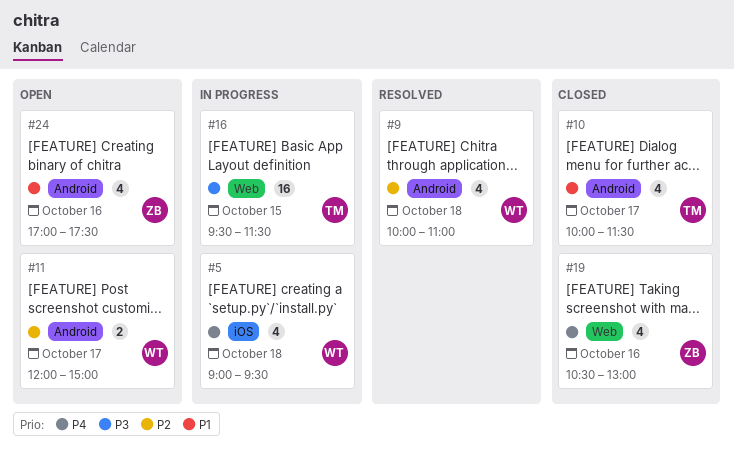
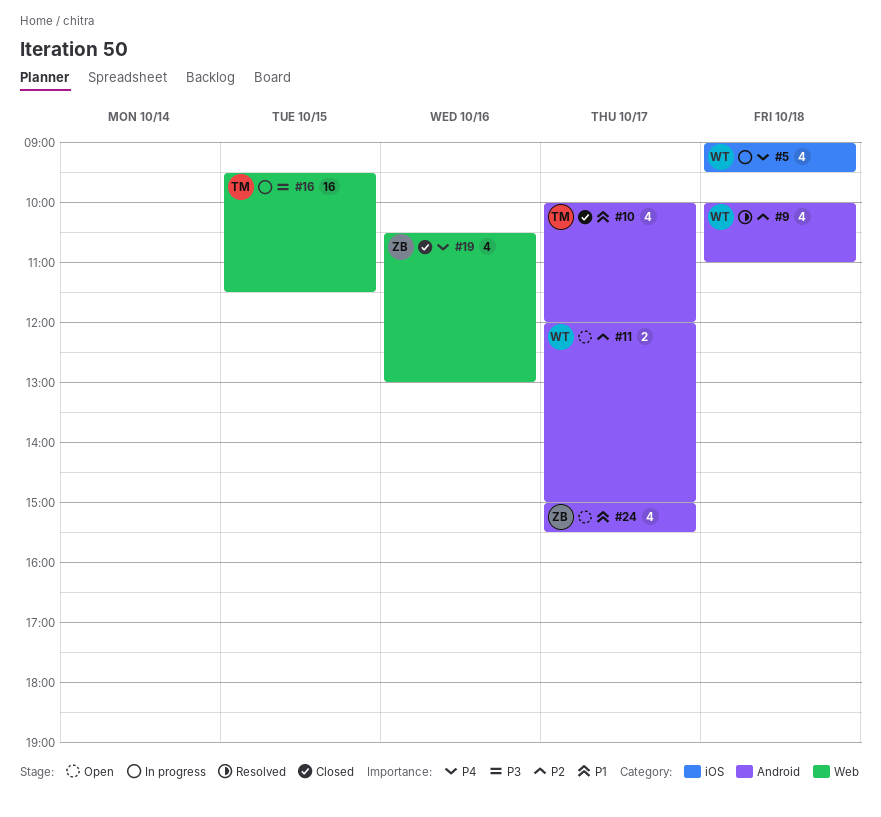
#10, ends: 11:30 -> 12:00
#24, day: Oct 16 -> Oct 17
#24, begins: 17:00 -> 15:00
#24, ends: 17:30 -> 15:30

